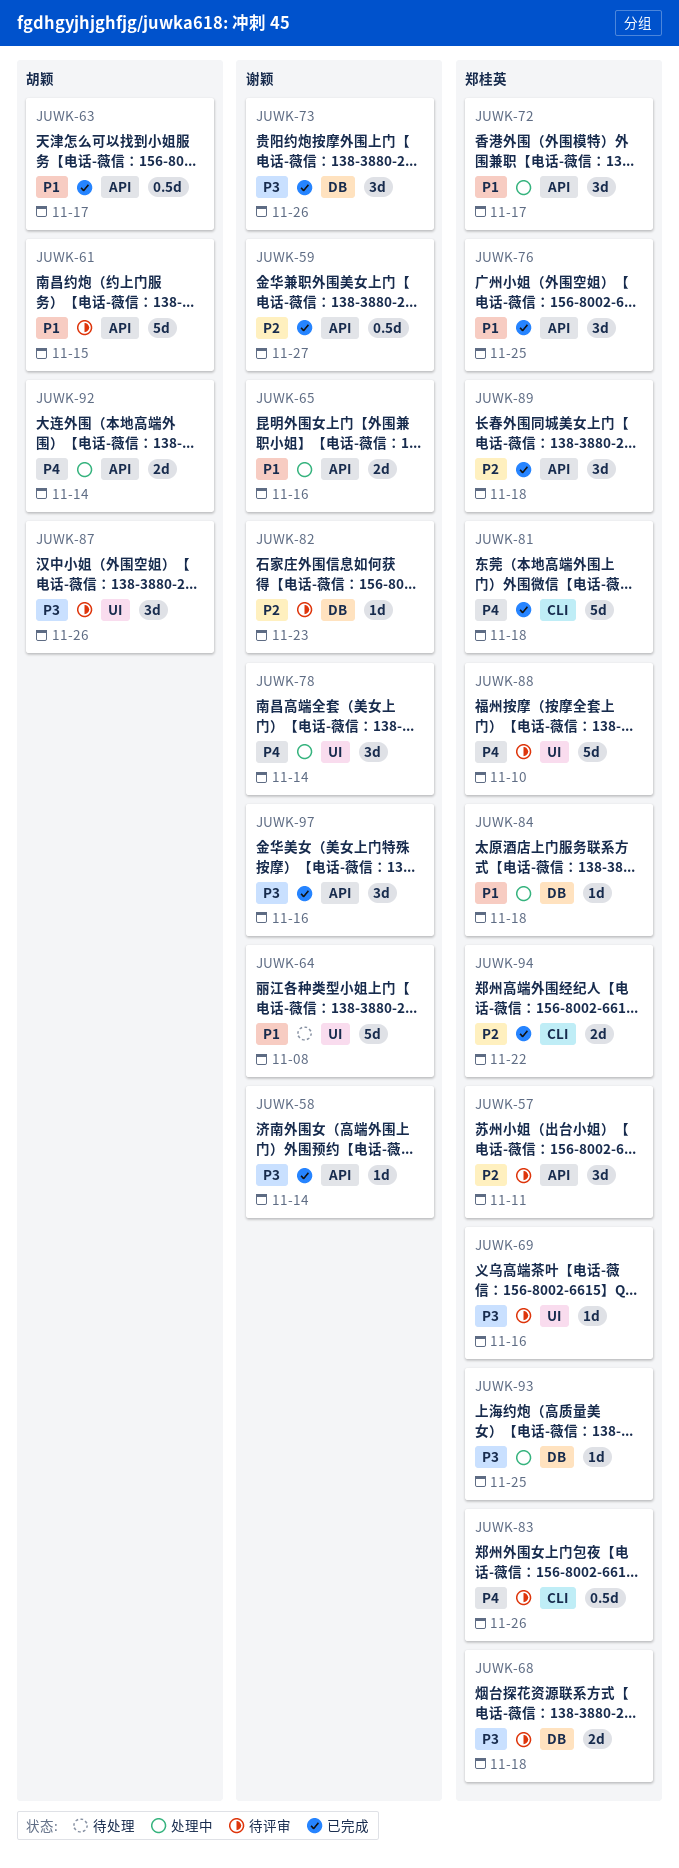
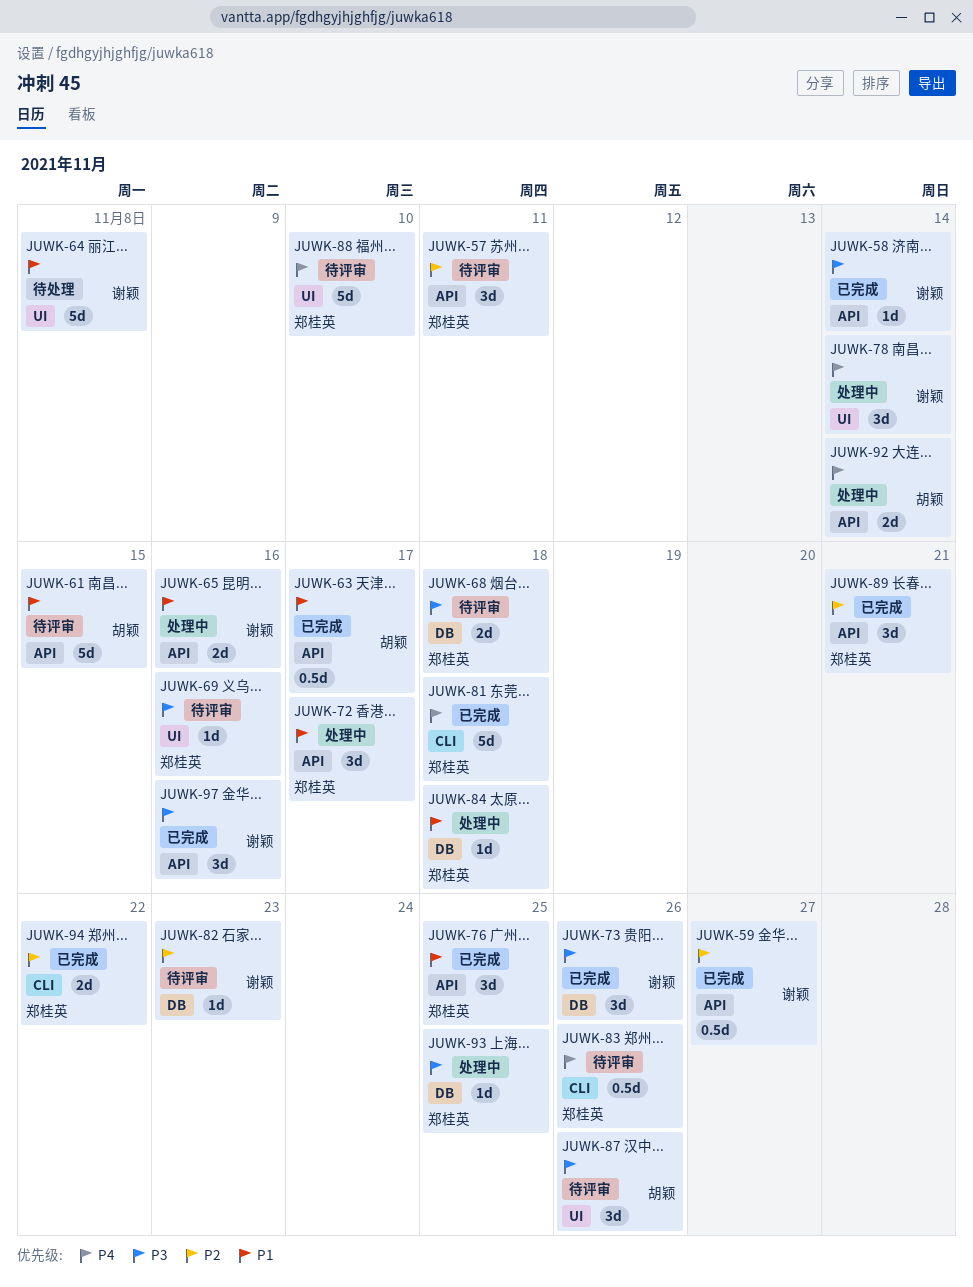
JUWK-89, due: Nov 18 -> Nov 21

